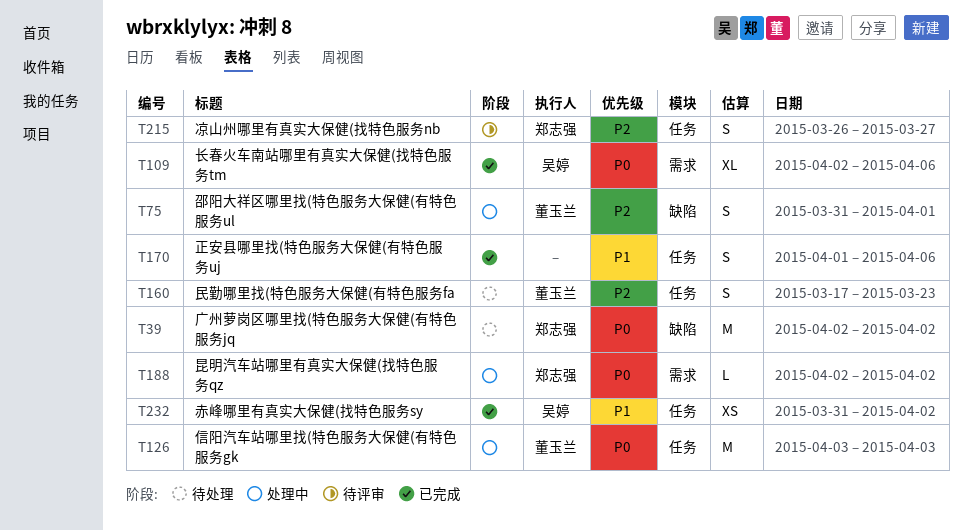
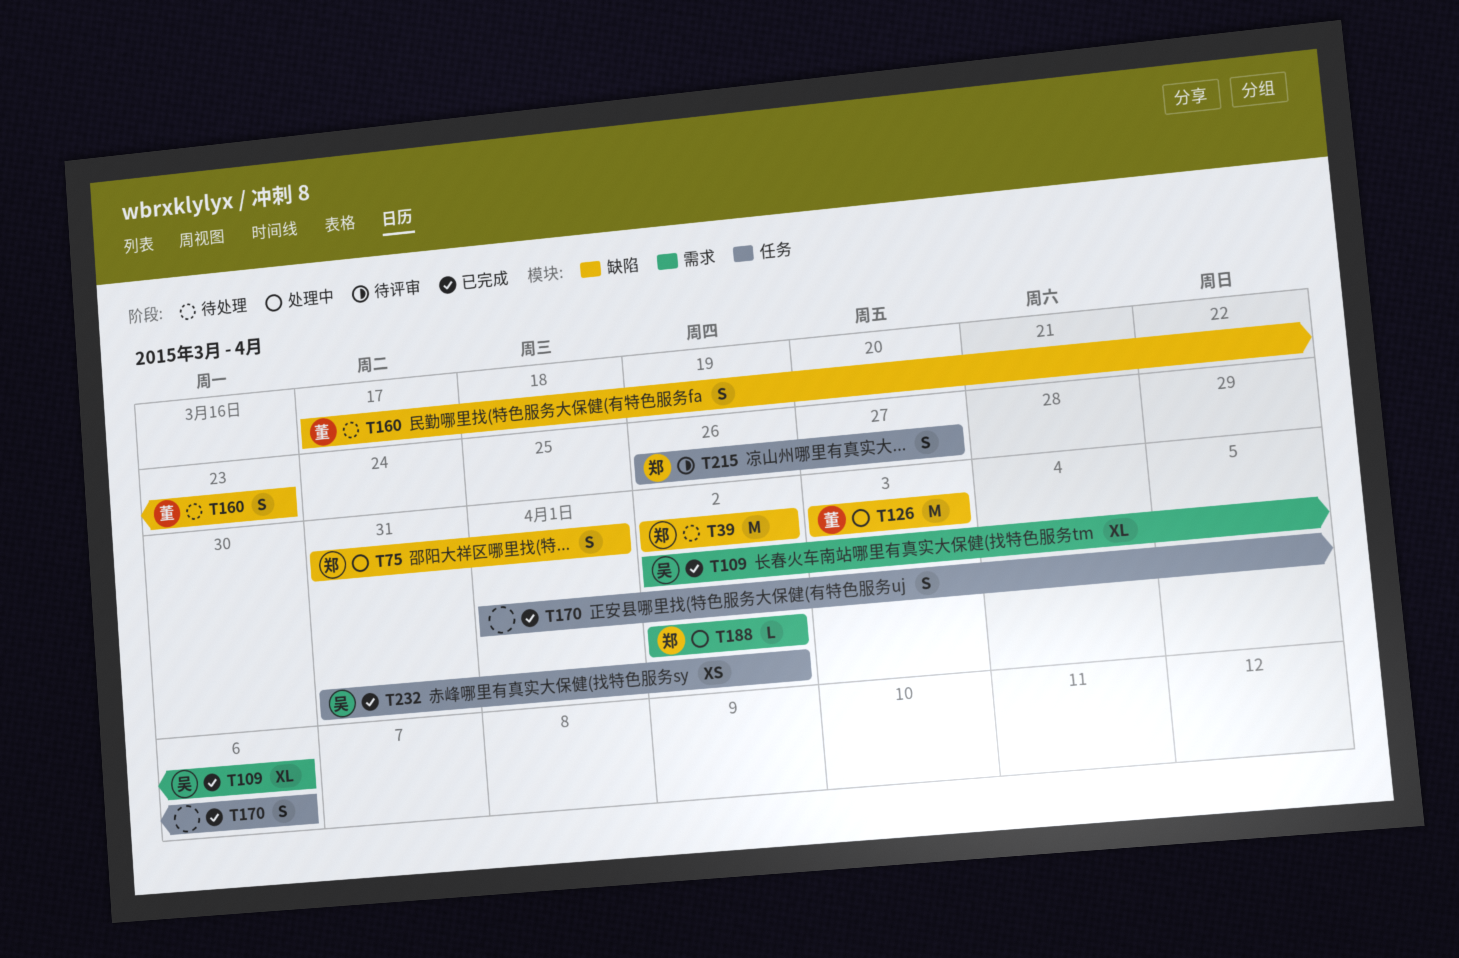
T75, owner: 董玉兰 -> 郑志强
T126, label: 任务 -> 缺陷
T160, label: 任务 -> 缺陷

